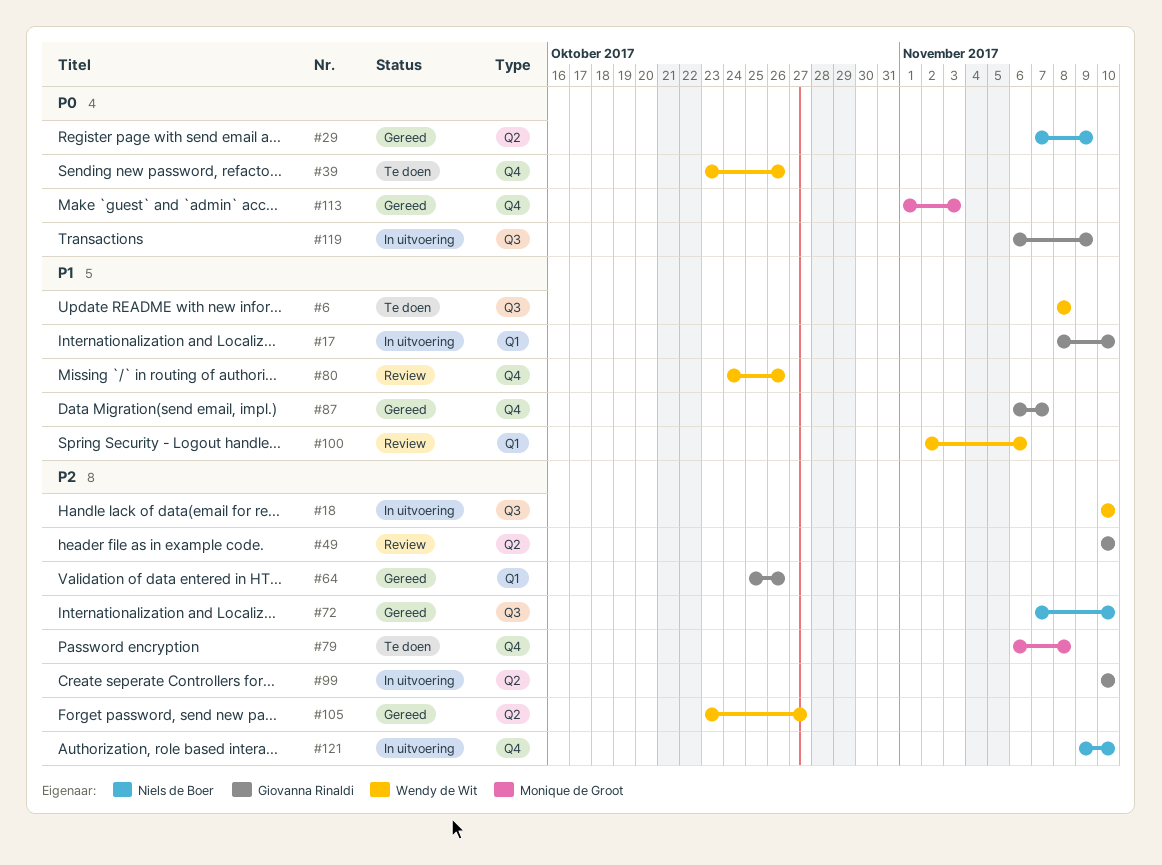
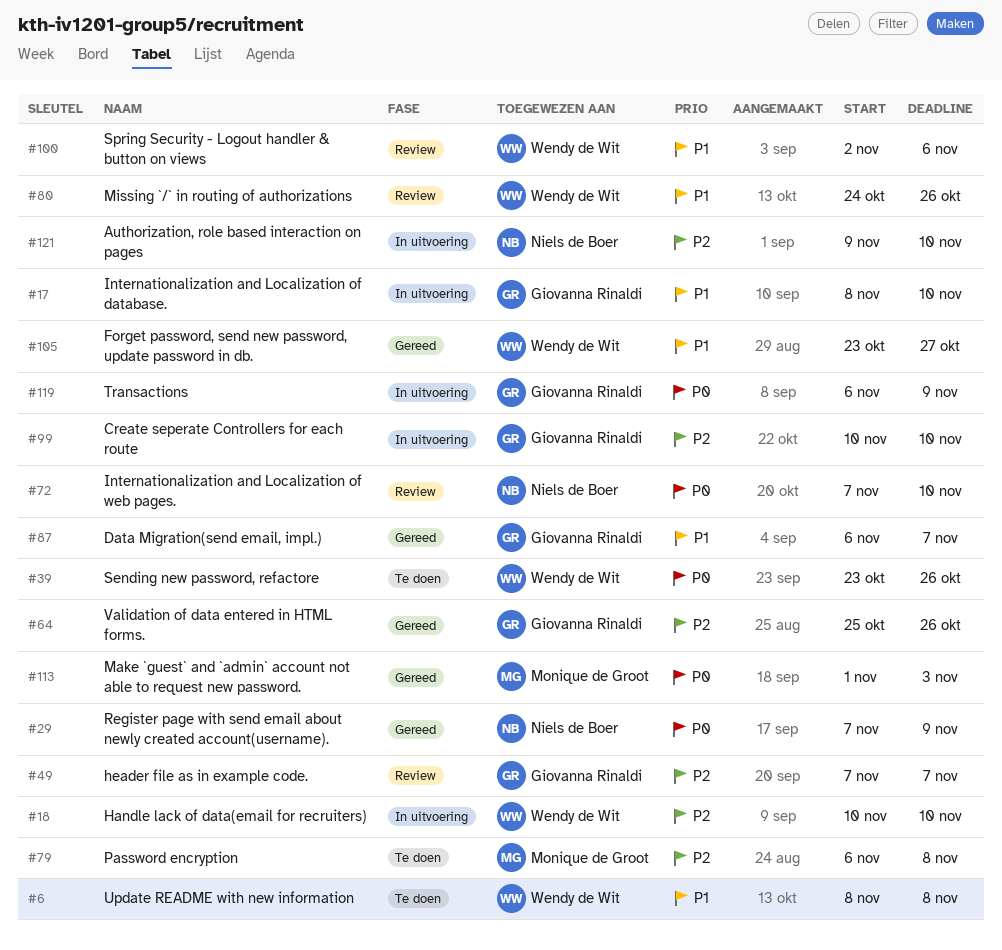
#49, start: Nov 10 -> Nov 7
#49, due: Nov 10 -> Nov 7
#72, status: Gereed -> Review
#72, priority: P2 -> P0
#105, priority: P2 -> P1

